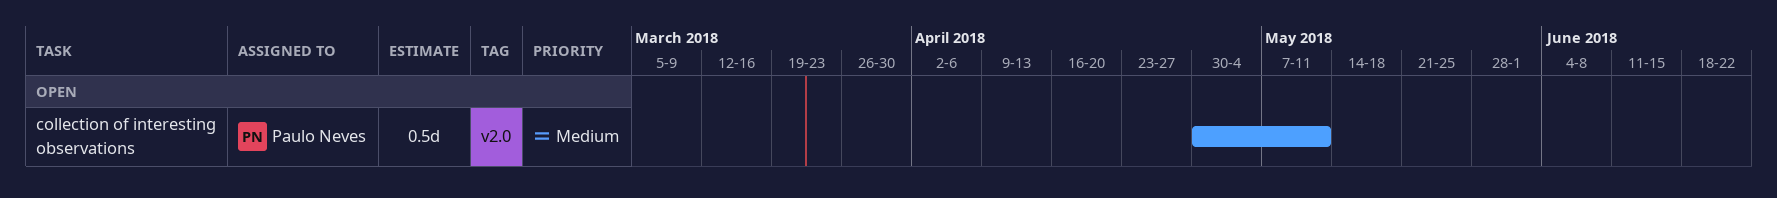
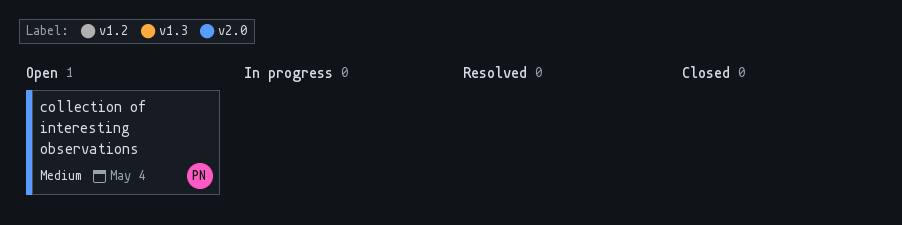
collection of interesting observations, due: May 11 -> May 4

